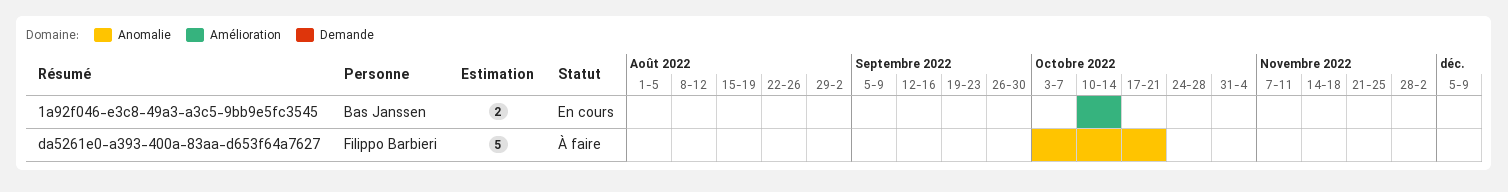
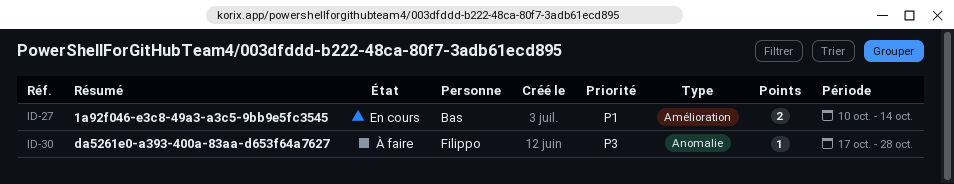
da5261e0-a393-400a-83aa-d653f64a7627, estimate: 5 -> 1
da5261e0-a393-400a-83aa-d653f64a7627, start: Oct 3 -> Oct 17
da5261e0-a393-400a-83aa-d653f64a7627, due: Oct 21 -> Oct 28

